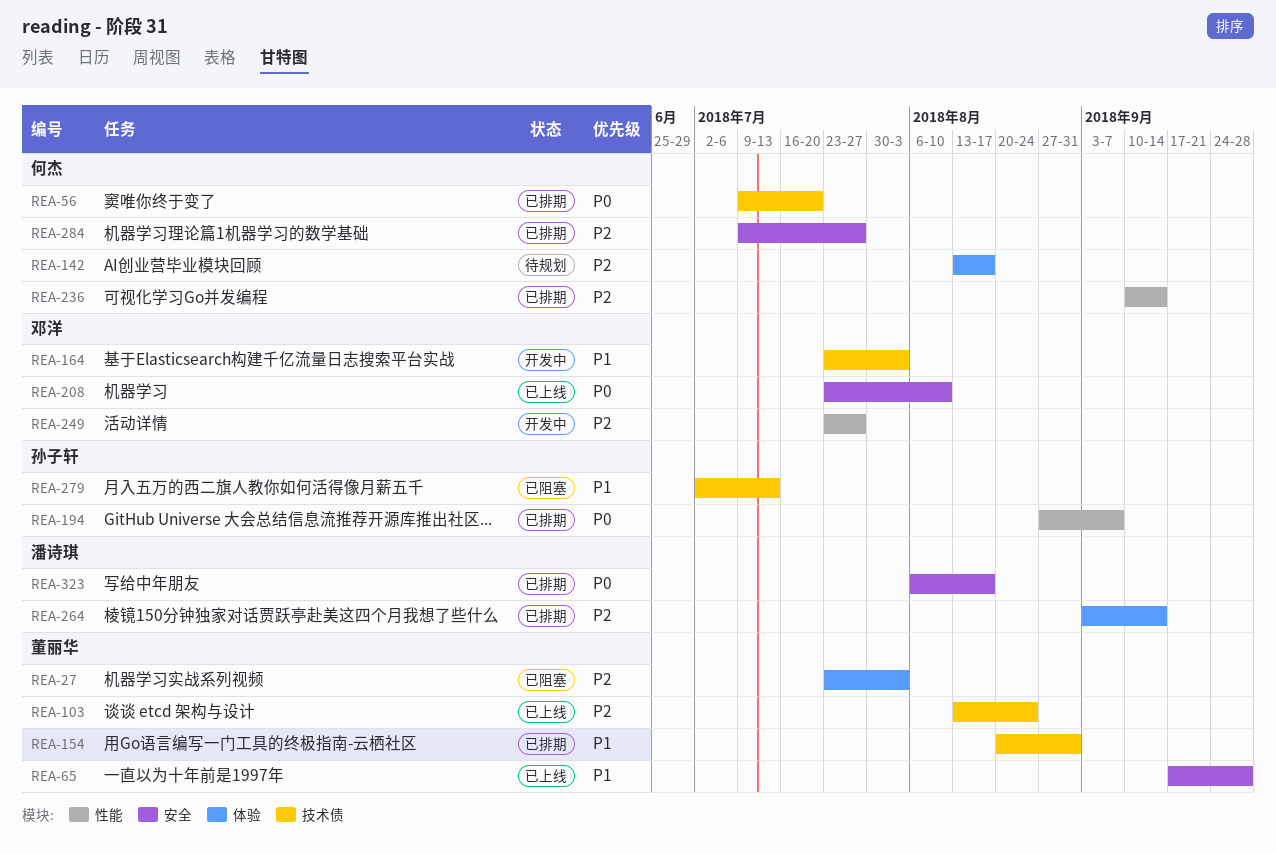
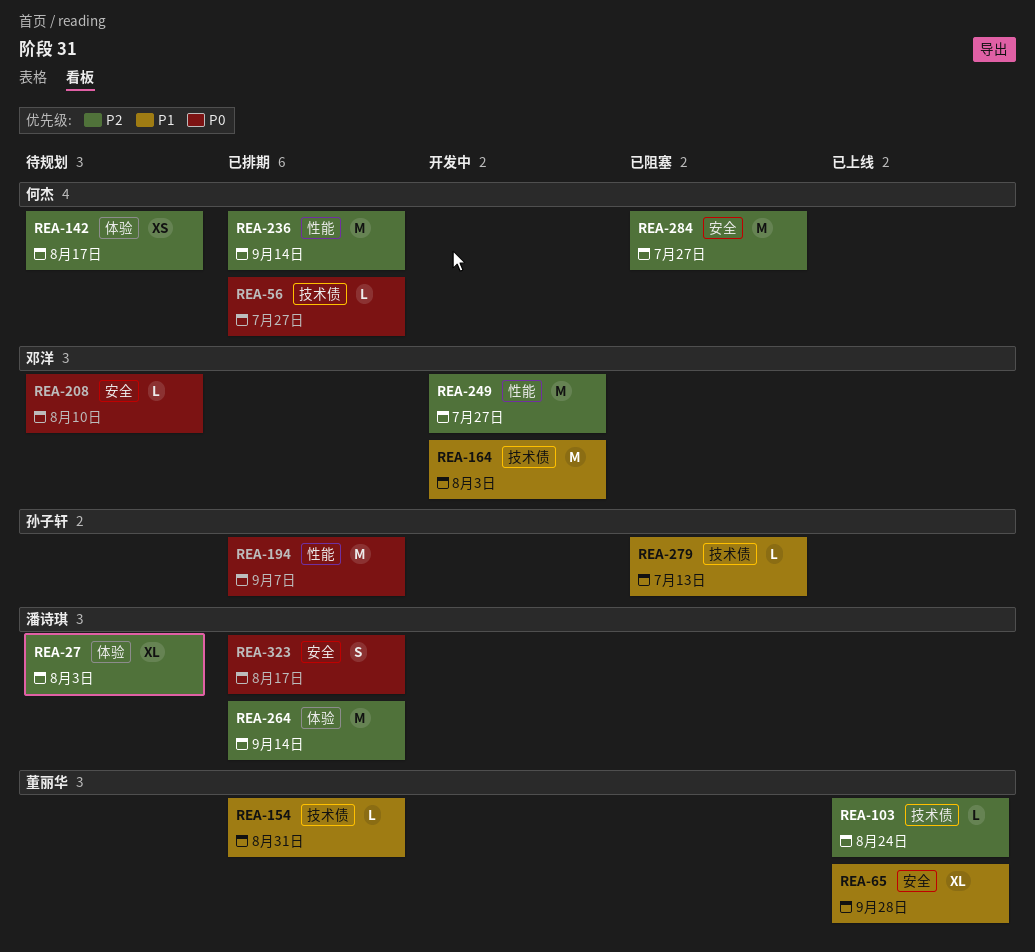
REA-27, status: 已阻塞 -> 待规划
REA-27, owner: 董丽华 -> 潘诗琪
REA-56, due: Jul 20 -> Jul 27
REA-208, status: 已上线 -> 待规划
REA-284, status: 已排期 -> 已阻塞

